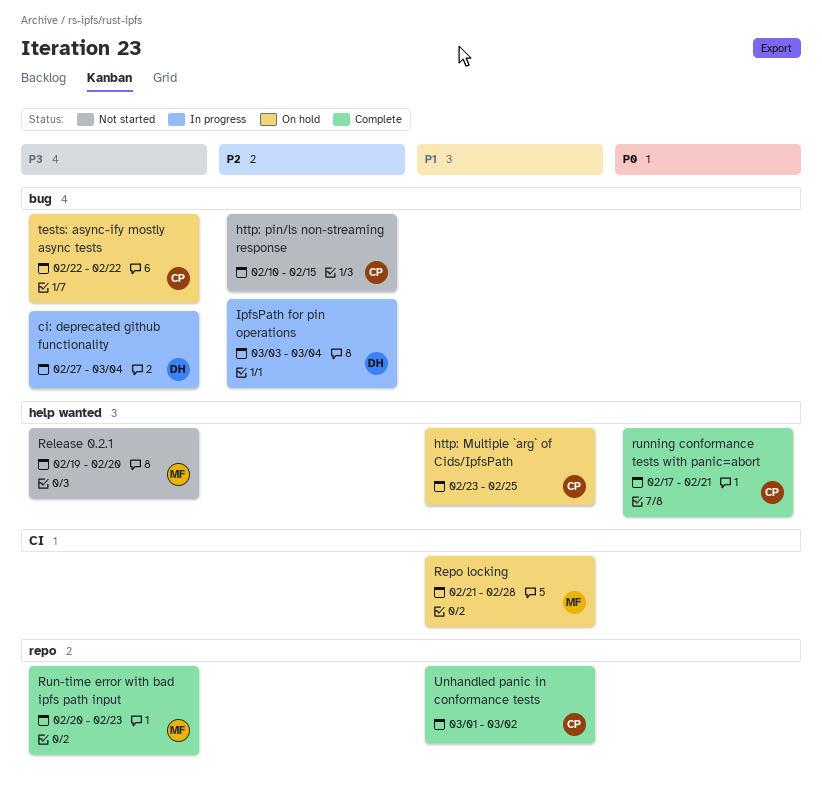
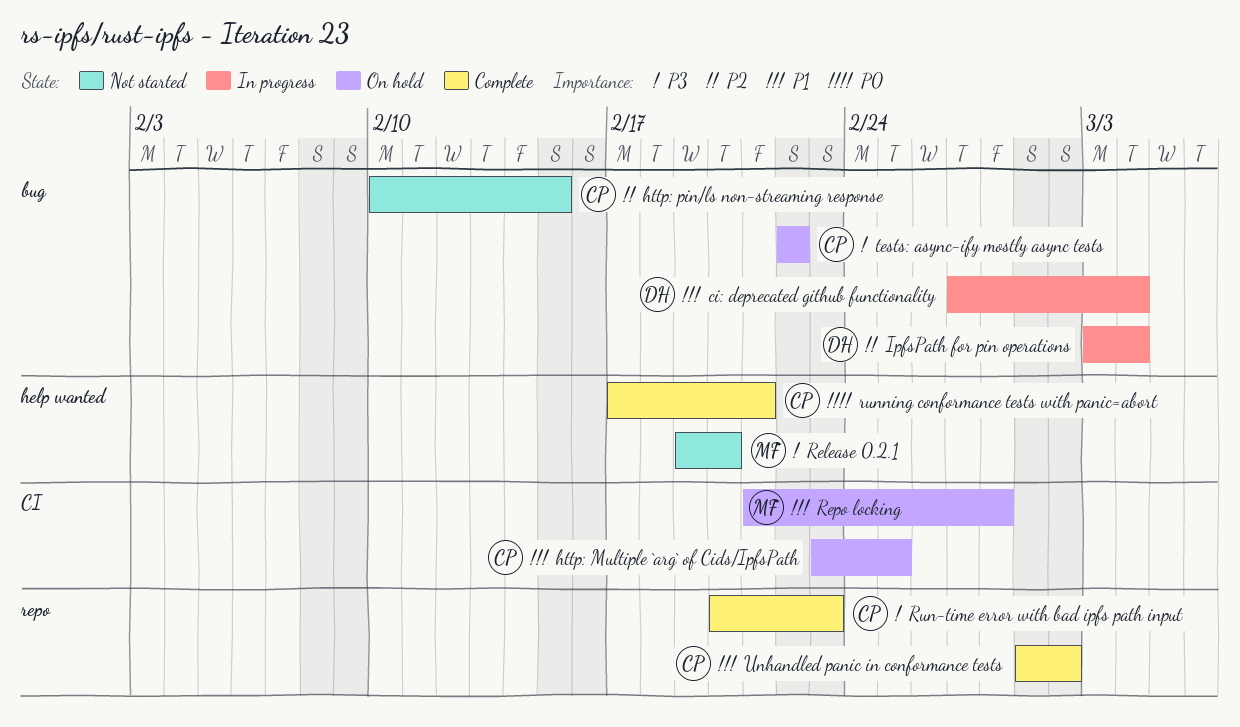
ci: deprecated github functionality, priority: P3 -> P1
http: Multiple `arg` of Cids/IpfsPath, label: help wanted -> CI
Run-time error with bad ipfs path input, owner: MF -> CP

